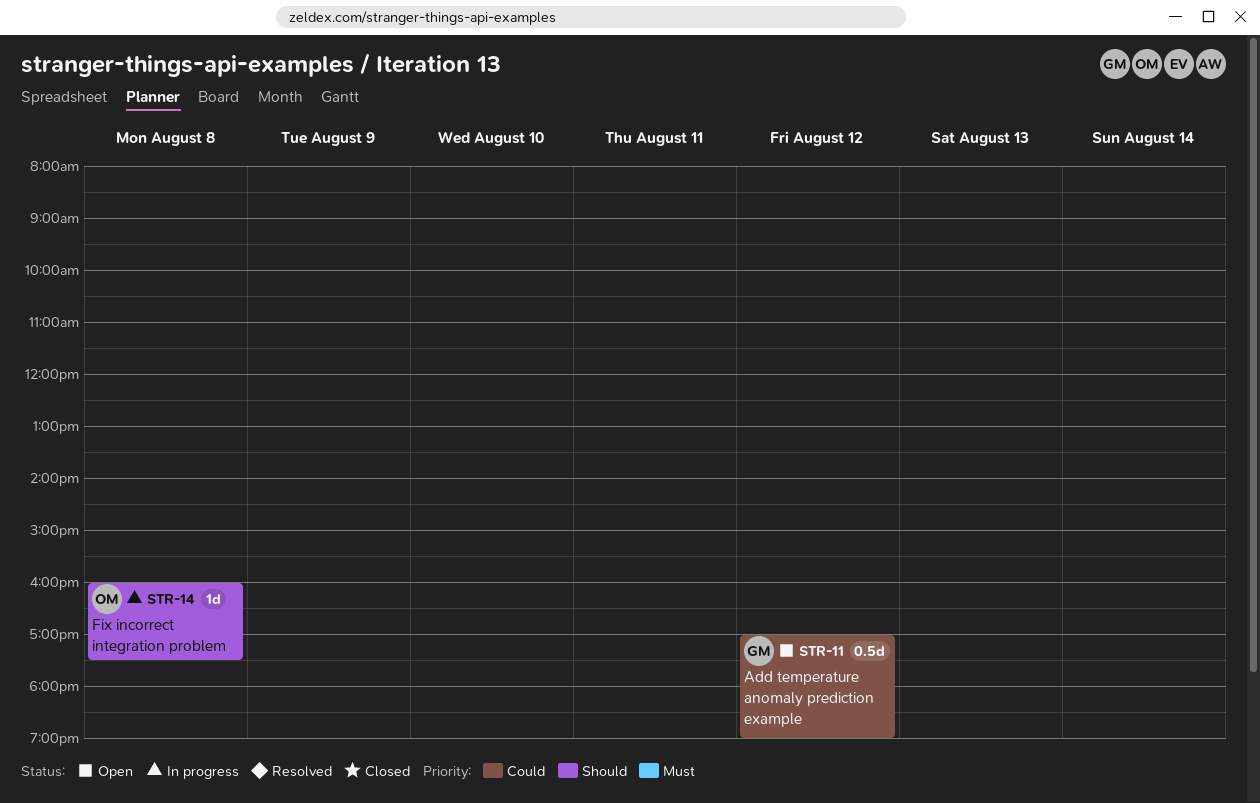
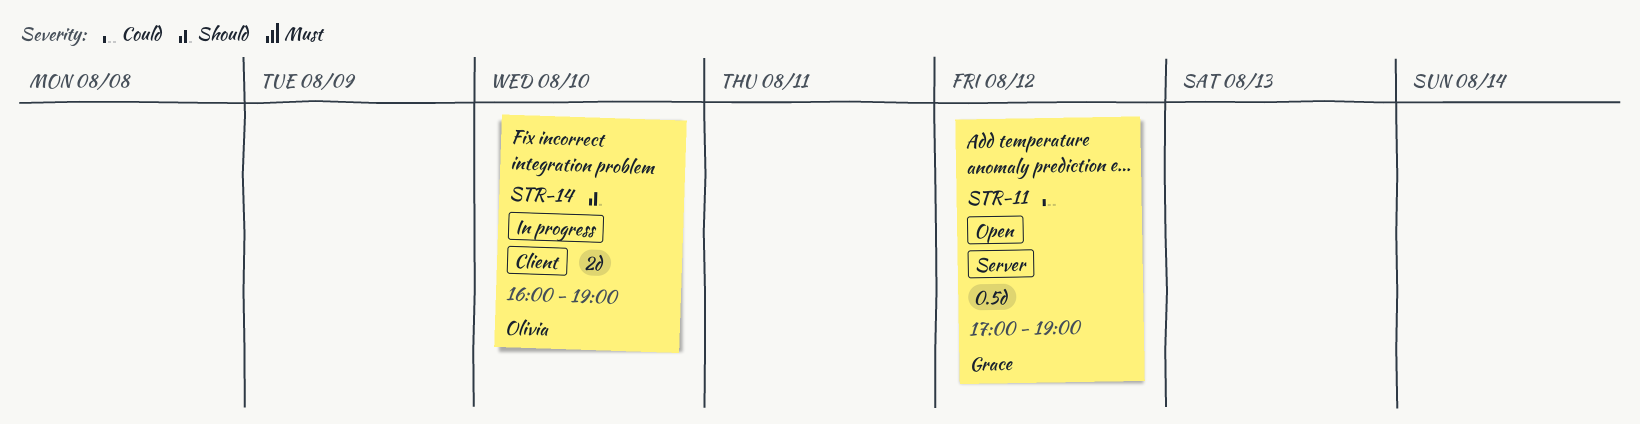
STR-14, estimate: 1d -> 2d
STR-14, day: Aug 8 -> Aug 10
STR-14, ends: 17:30 -> 19:00

